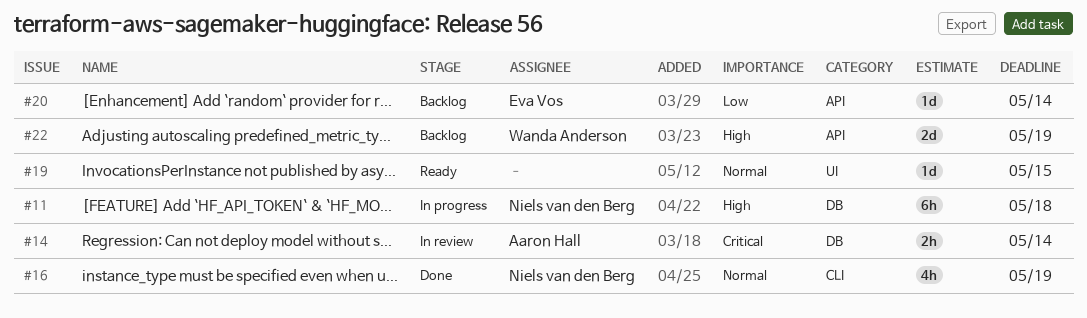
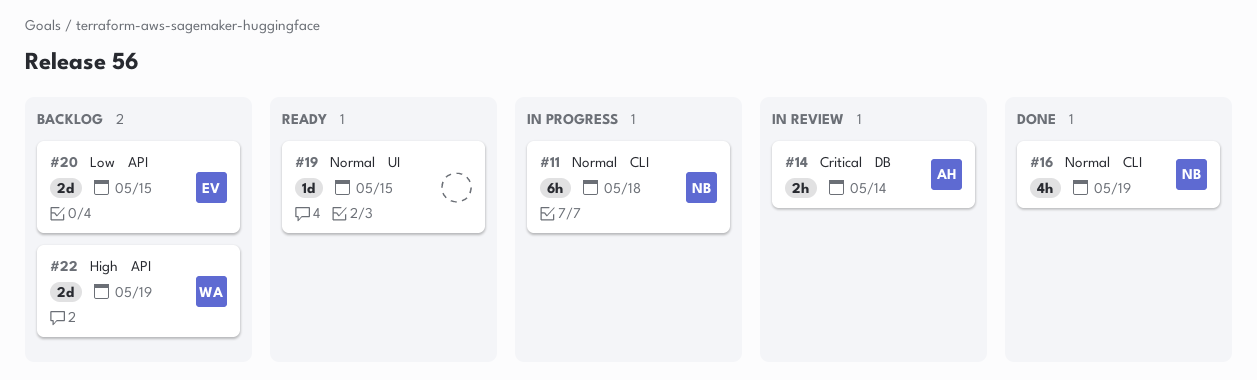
#11, priority: High -> Normal
#11, label: DB -> CLI
#20, estimate: 1d -> 2d
#20, due: May 14 -> May 15

